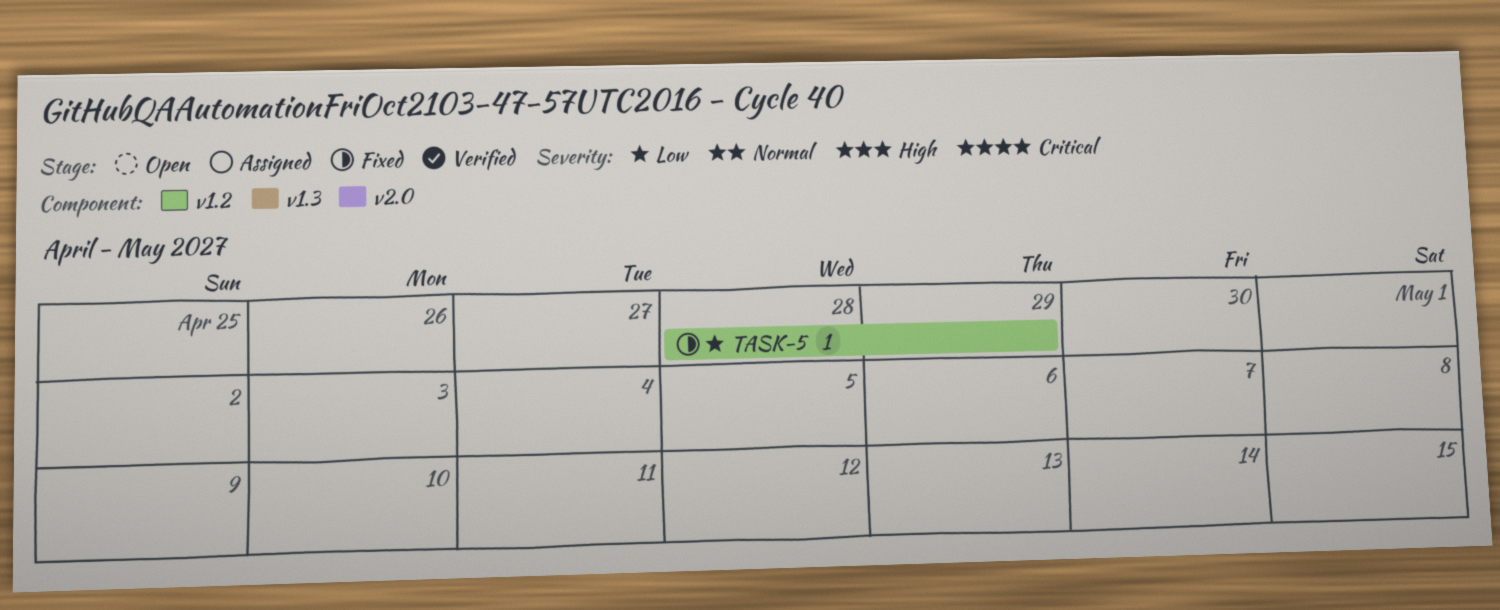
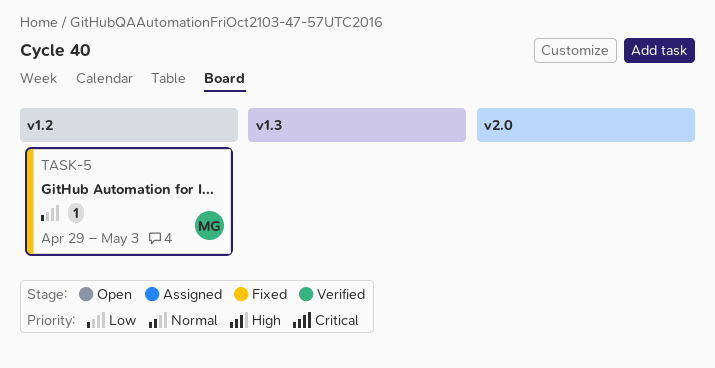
TASK-5, start: Apr 28 -> Apr 29
TASK-5, due: Apr 29 -> May 3

